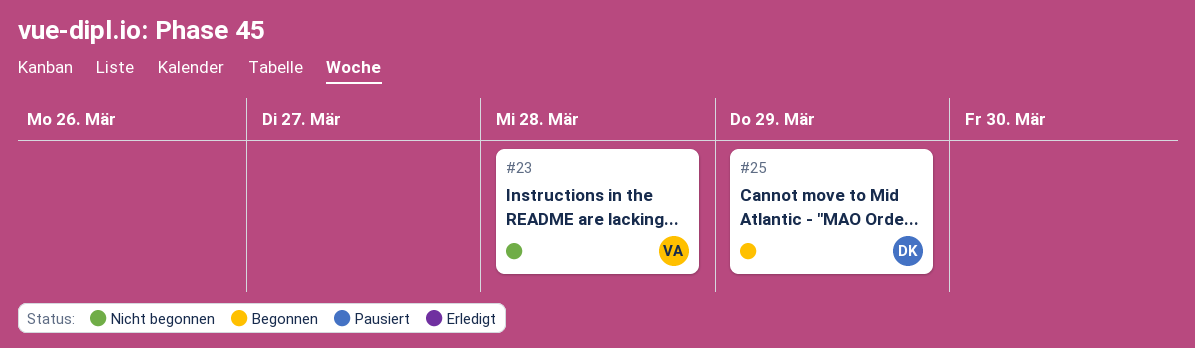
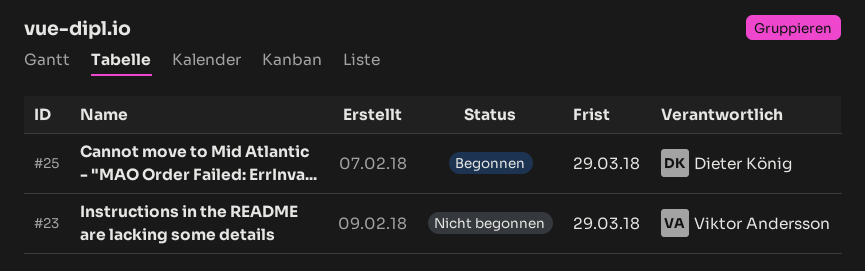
#23, due: Mar 28 -> Mar 29

